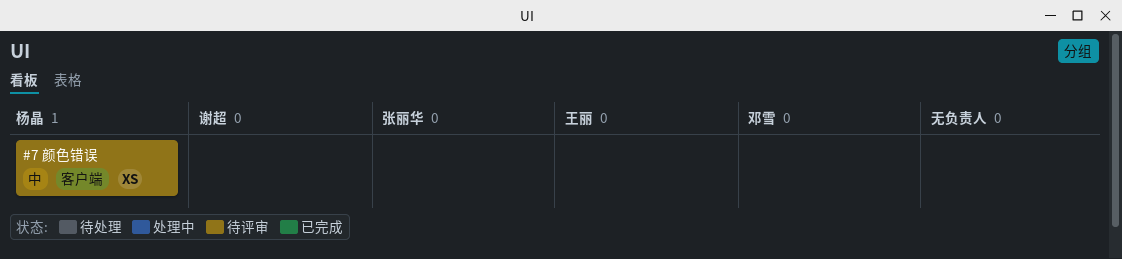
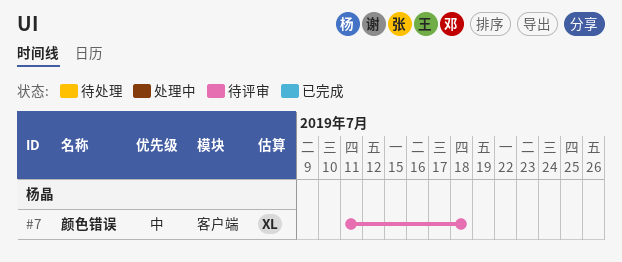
#7, estimate: XS -> XL

